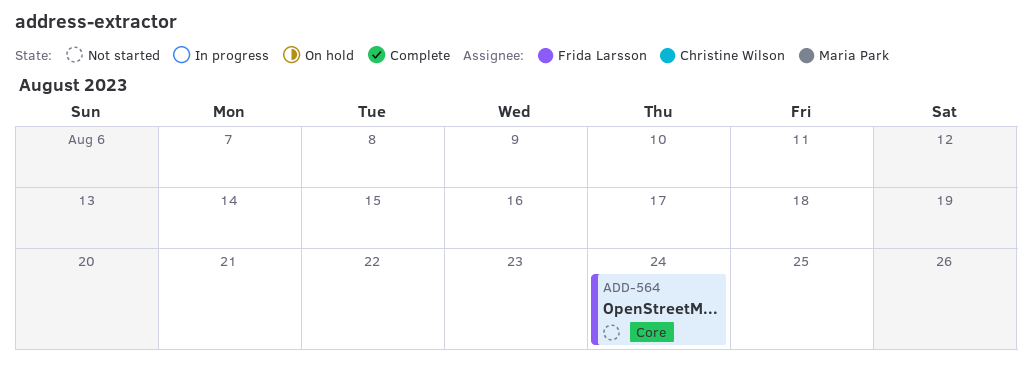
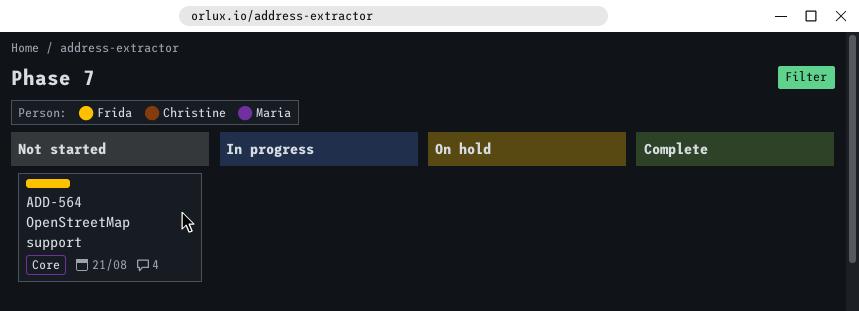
ADD-564, due: Aug 24 -> Aug 21

